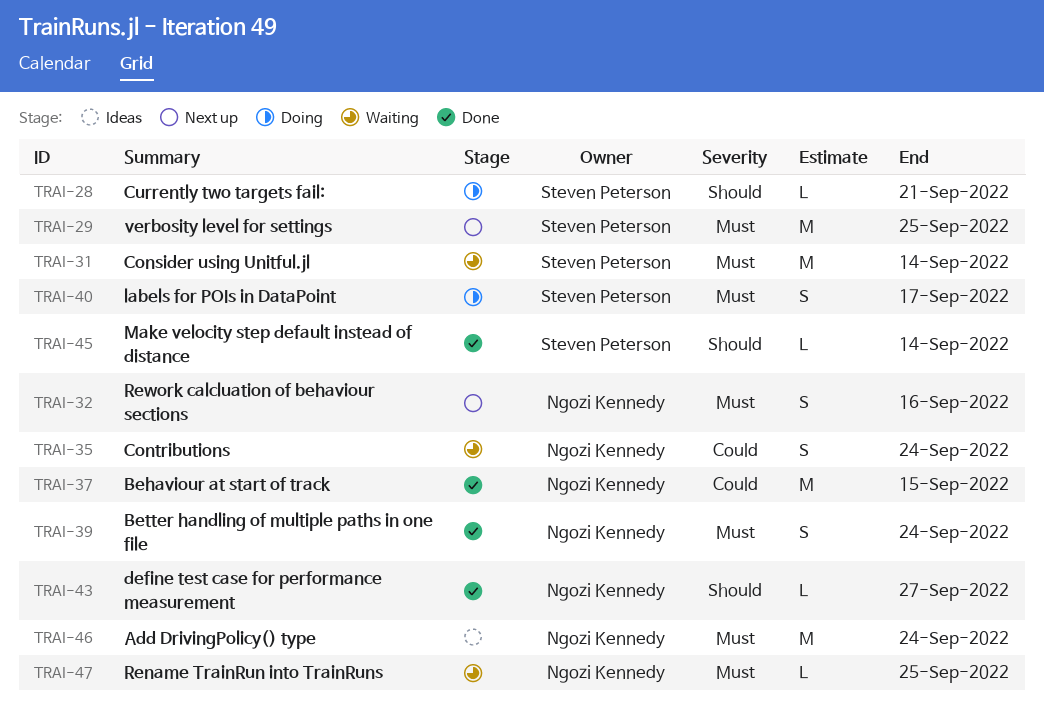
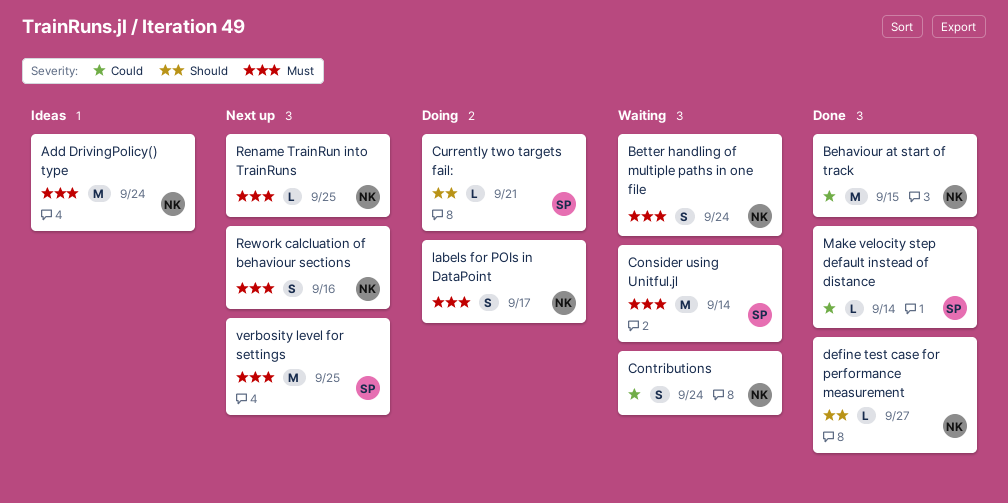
Better handling of multiple paths in one file, status: Done -> Waiting
labels for POIs in DataPoint, owner: Steven Peterson -> Ngozi Kennedy
Make velocity step default instead of distance, priority: Should -> Could
Rename TrainRun into TrainRuns, status: Waiting -> Next up

